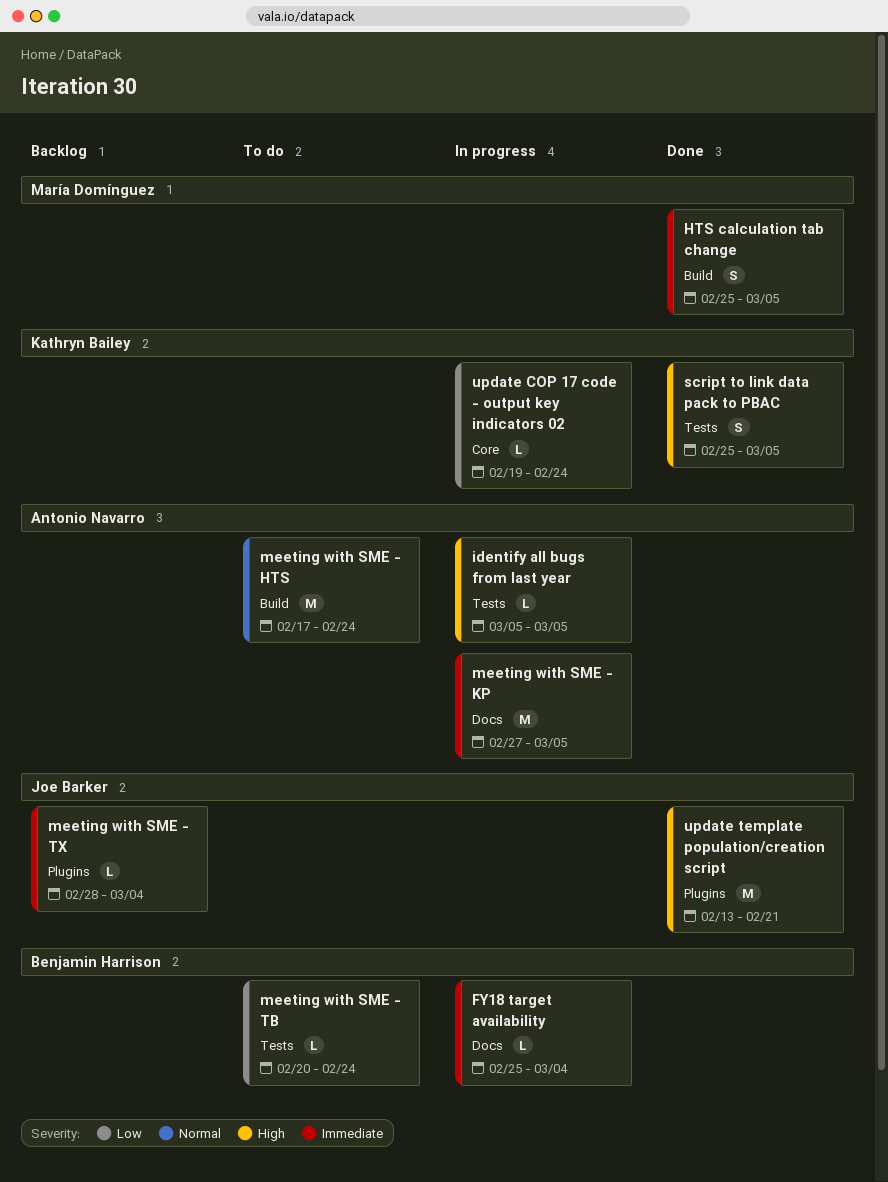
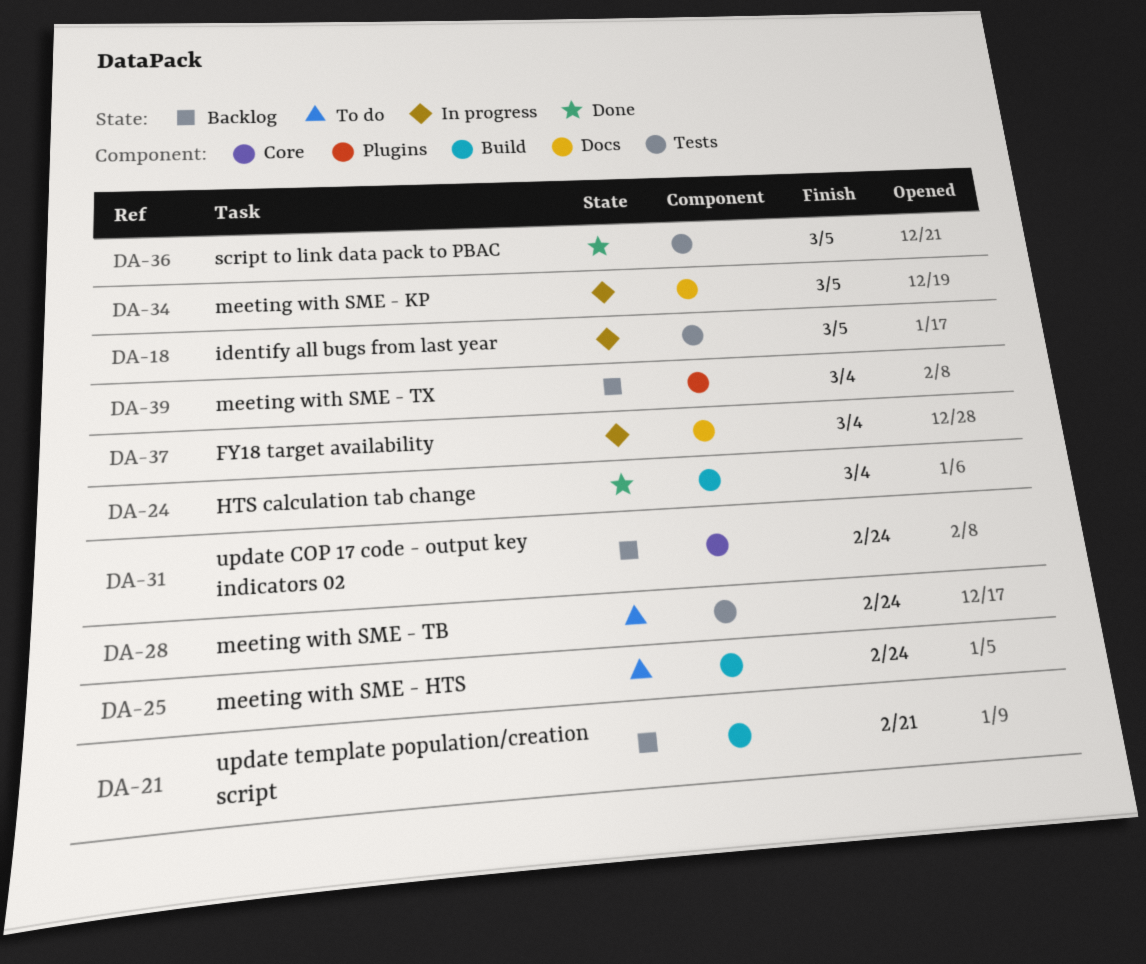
HTS calculation tab change, due: Mar 5 -> Mar 4
update COP 17 code - output key indicators 02, status: In progress -> Backlog
update template population/creation script, status: Done -> Backlog
update template population/creation script, label: Plugins -> Build

